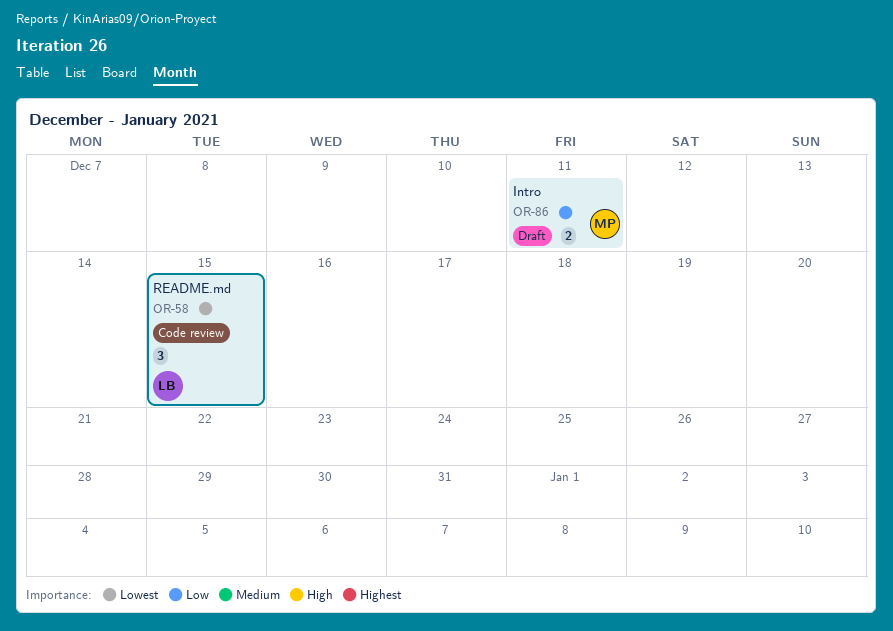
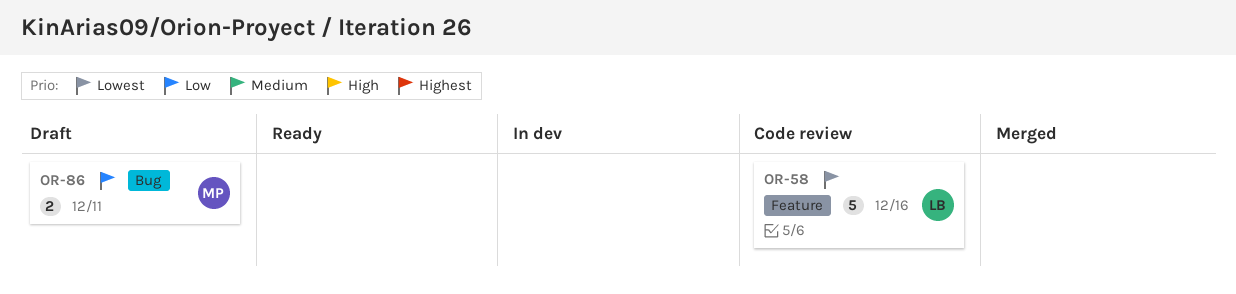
OR-58, estimate: 3 -> 5
OR-58, due: Dec 15 -> Dec 16

